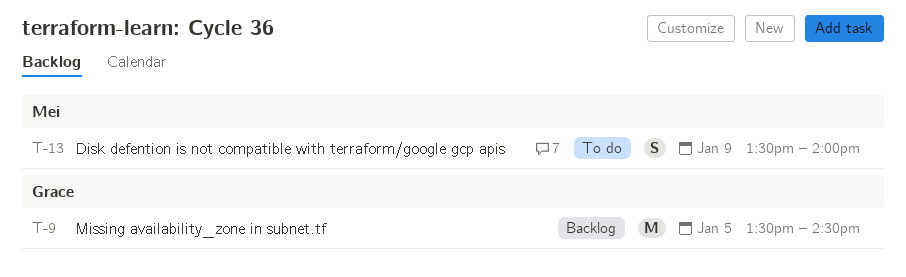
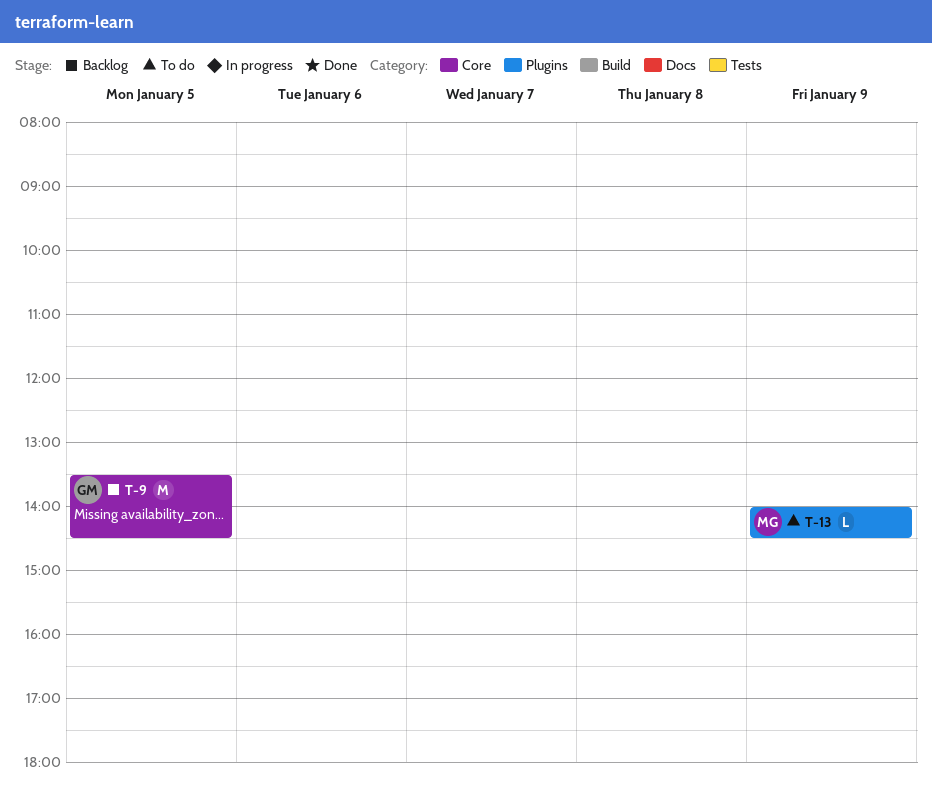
T-13, estimate: S -> L
T-13, begins: 13:30 -> 14:00
T-13, ends: 14:00 -> 14:30

